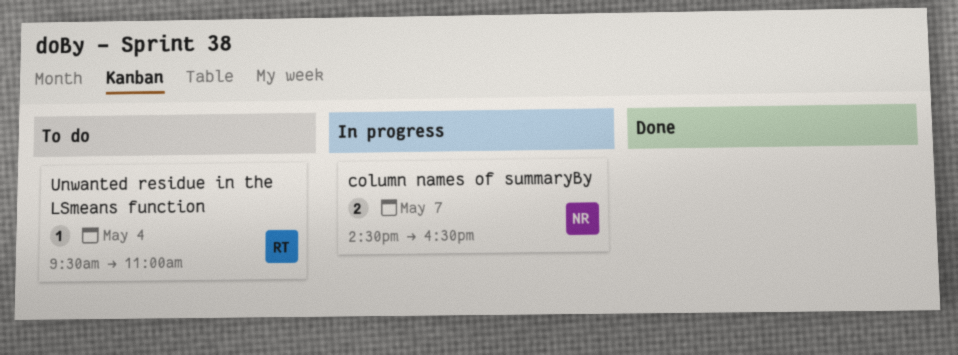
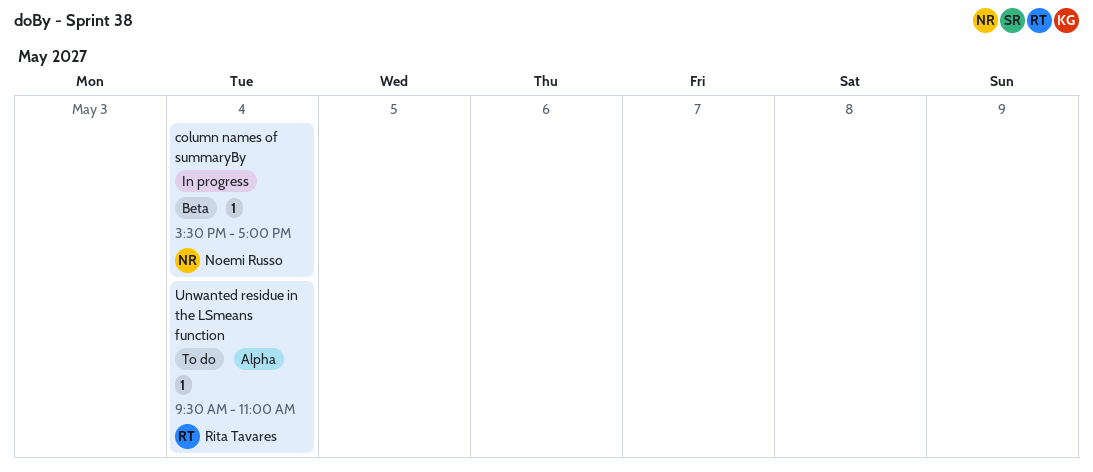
column names of summaryBy, estimate: 2 -> 1
column names of summaryBy, day: May 7 -> May 4
column names of summaryBy, begins: 14:30 -> 15:30
column names of summaryBy, ends: 16:30 -> 17:00

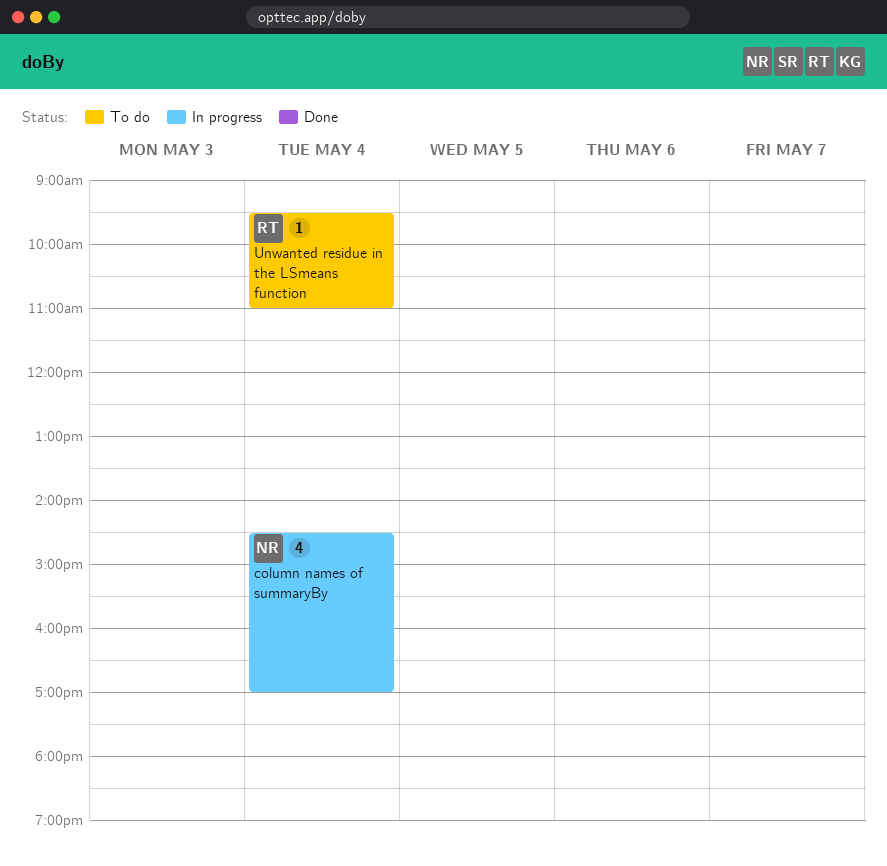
column names of summaryBy, estimate: 1 -> 4
column names of summaryBy, begins: 15:30 -> 14:30

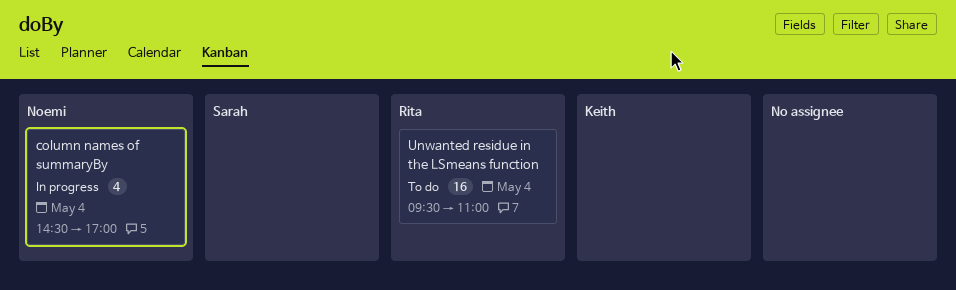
Unwanted residue in the LSmeans function, estimate: 1 -> 16

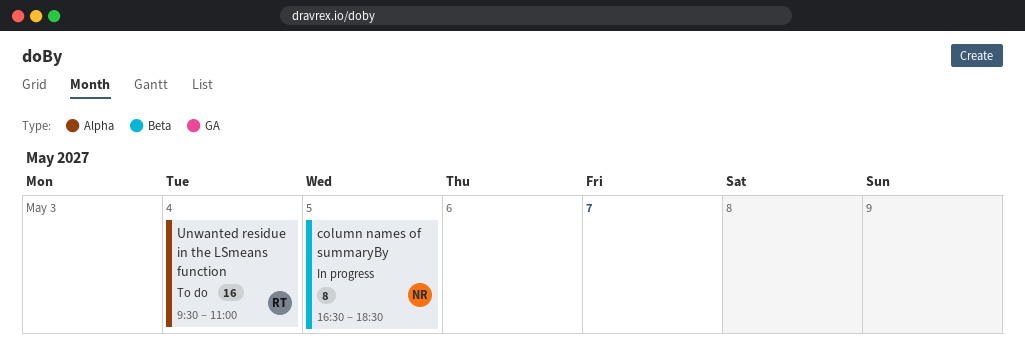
column names of summaryBy, estimate: 4 -> 8
column names of summaryBy, day: May 4 -> May 5
column names of summaryBy, begins: 14:30 -> 16:30
column names of summaryBy, ends: 17:00 -> 18:30

